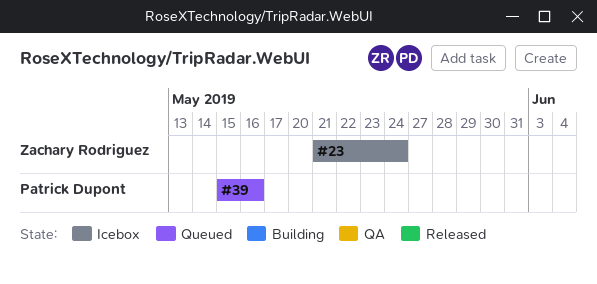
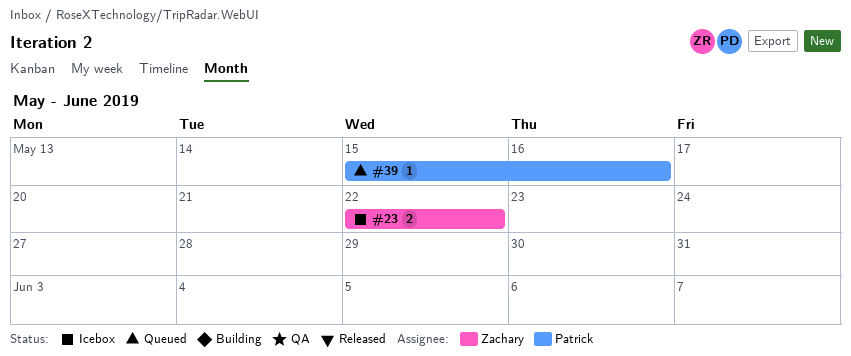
#23, start: May 21 -> May 22
#23, due: May 24 -> May 22

